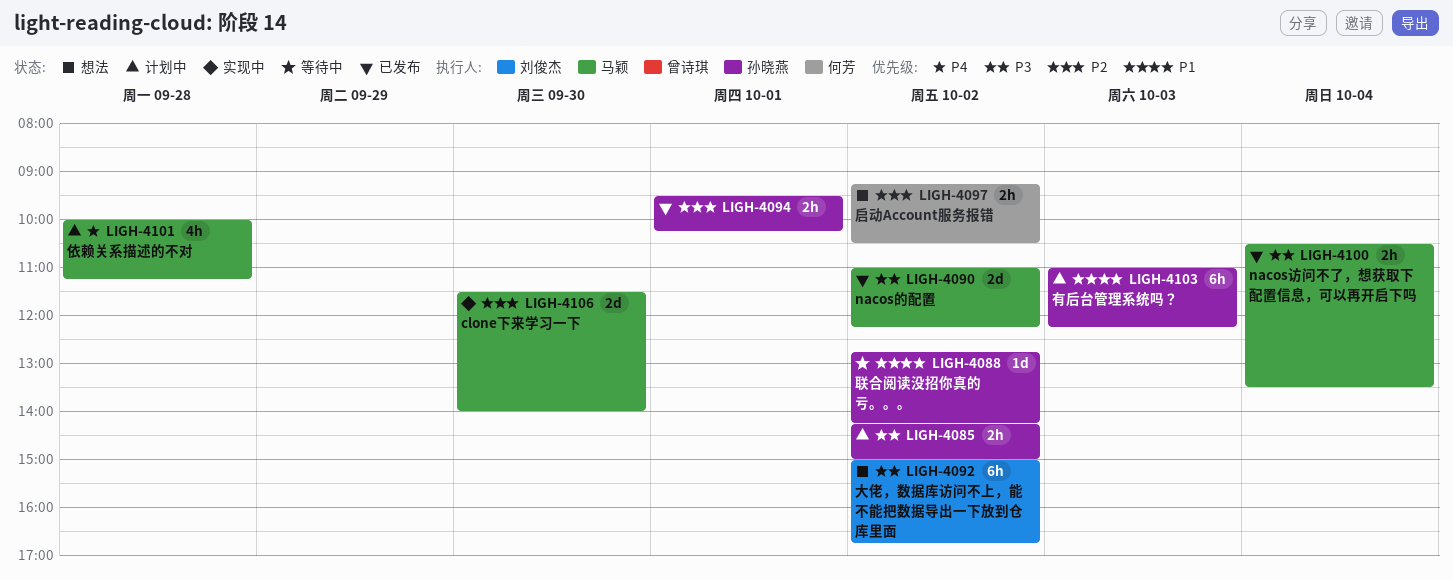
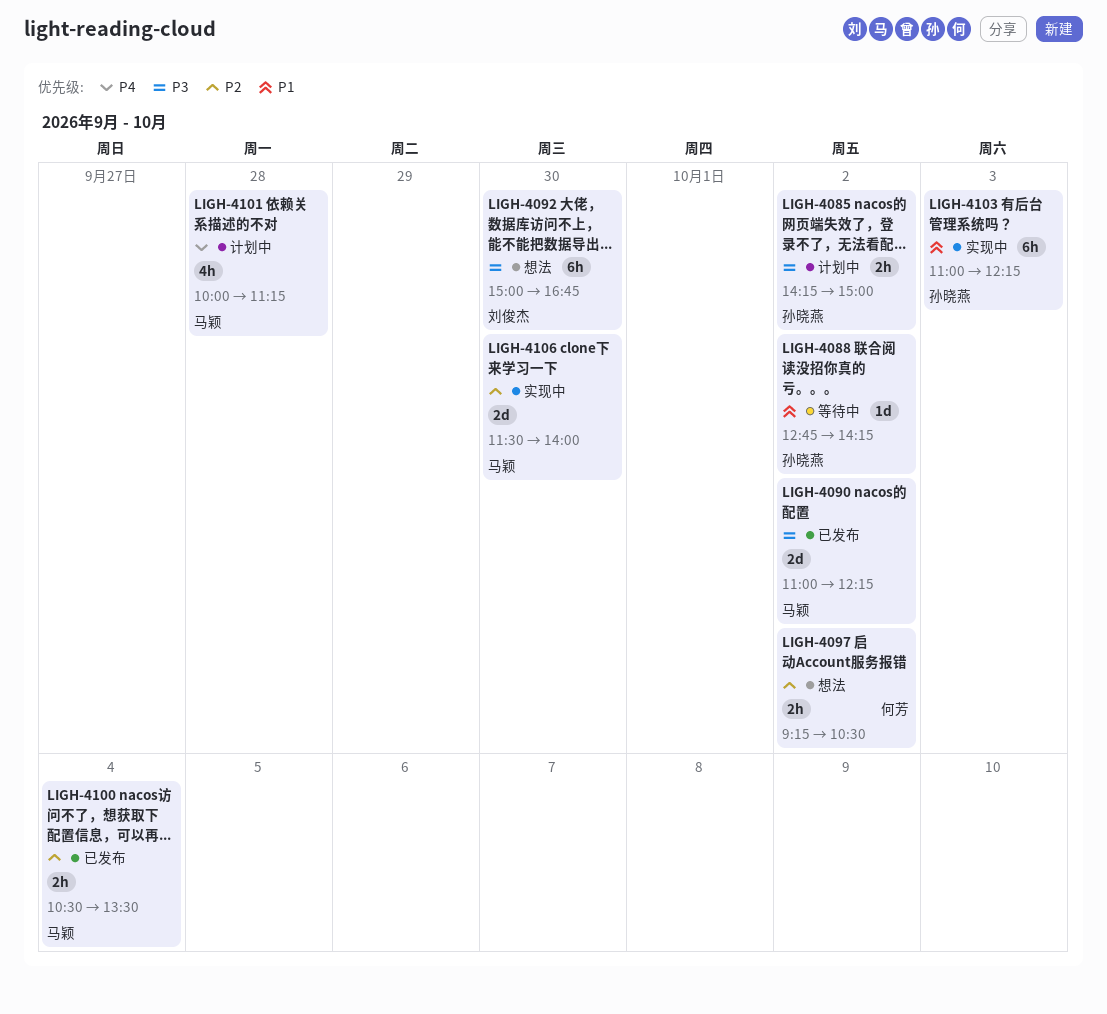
LIGH-4092, day: Oct 2 -> Sep 30
LIGH-4094: present -> none
LIGH-4100, priority: P3 -> P2
LIGH-4103, status: 计划中 -> 实现中

